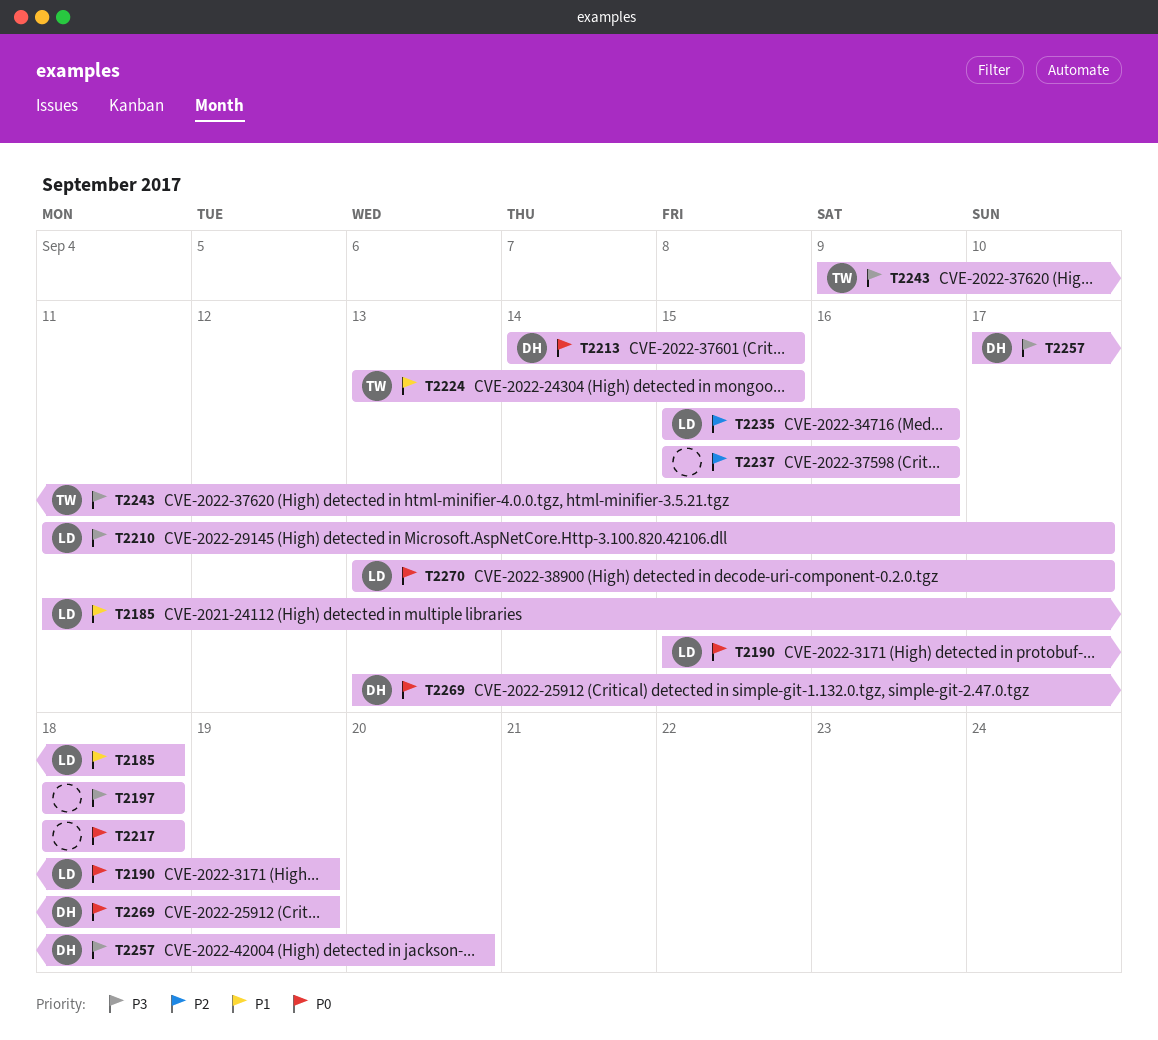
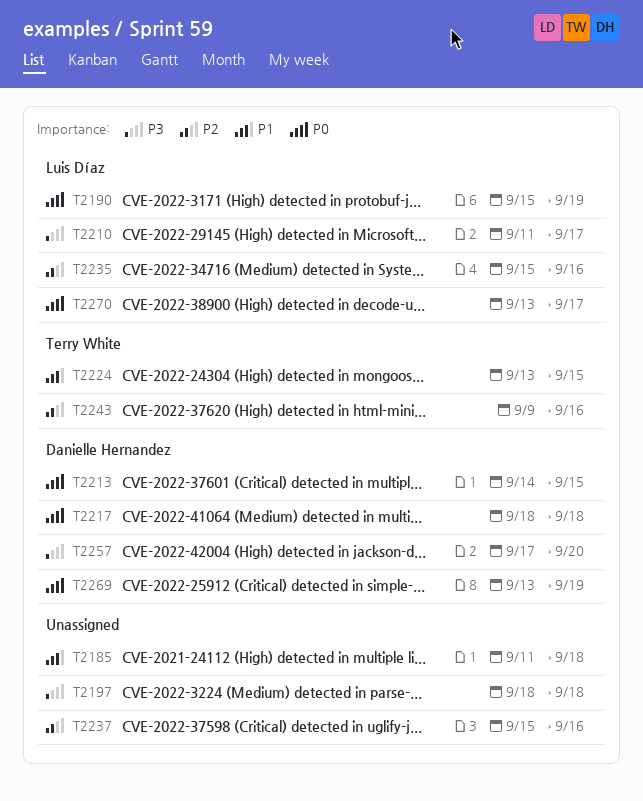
T2185, owner: Luis Díaz -> none
T2217, owner: none -> Danielle Hernandez
T2243, priority: P3 -> P2

